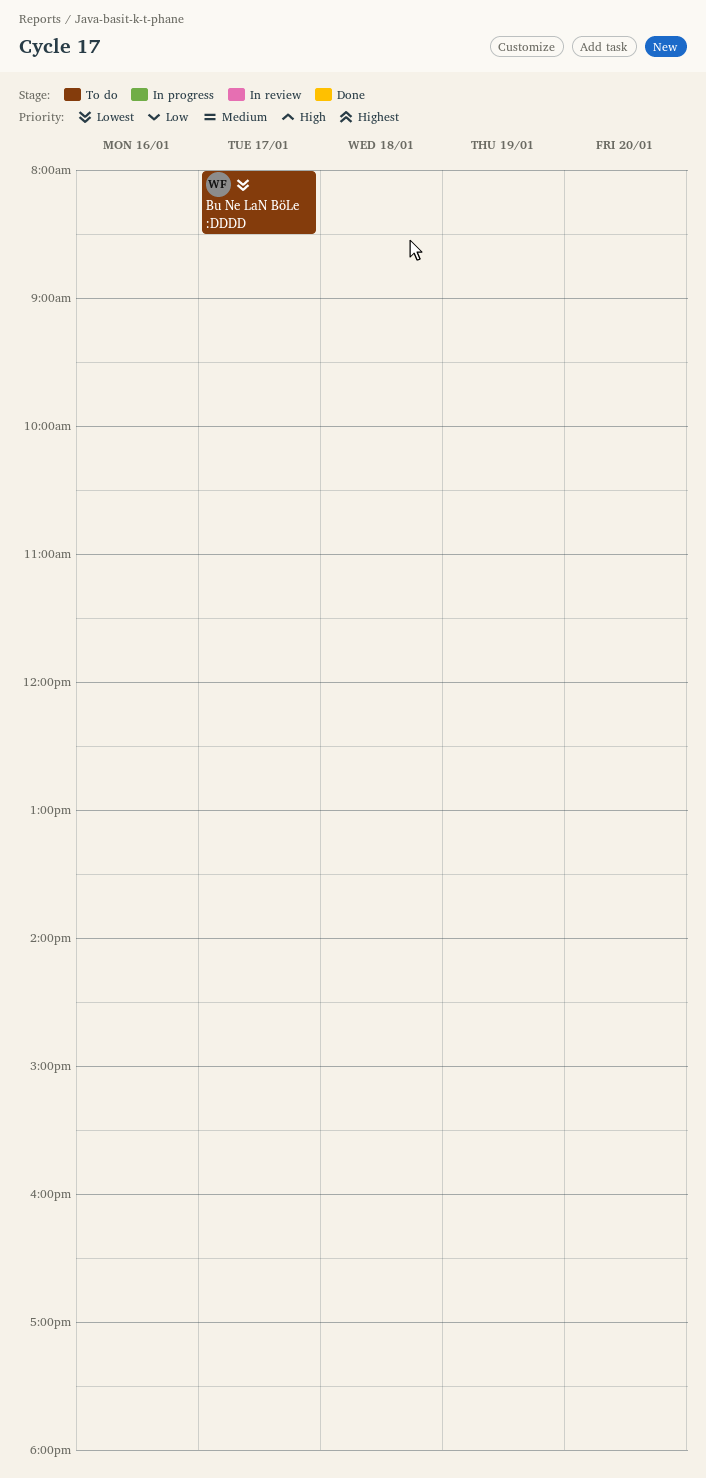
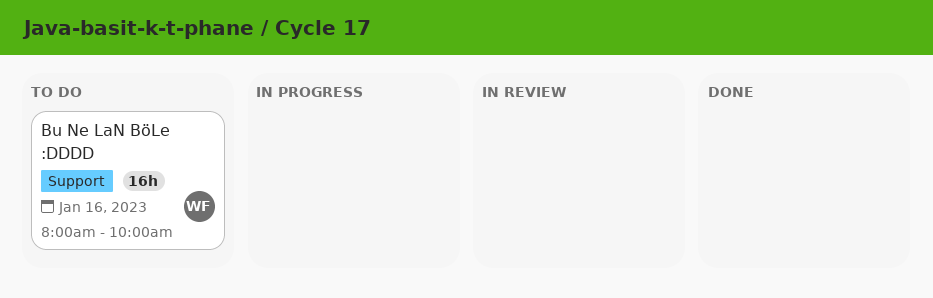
Bu Ne LaN BöLe :DDDD, day: Jan 17 -> Jan 16
Bu Ne LaN BöLe :DDDD, ends: 08:30 -> 10:00

